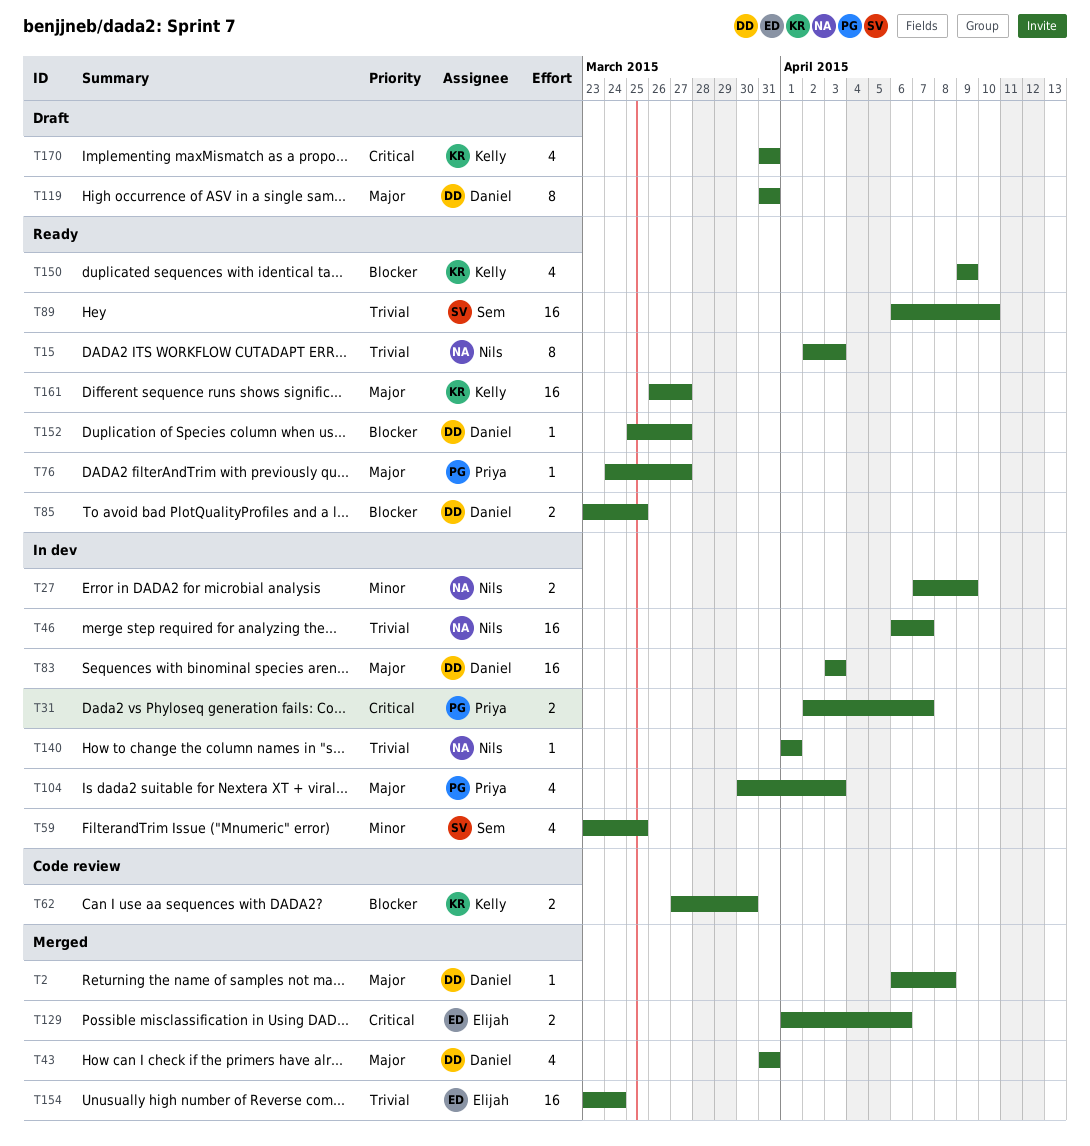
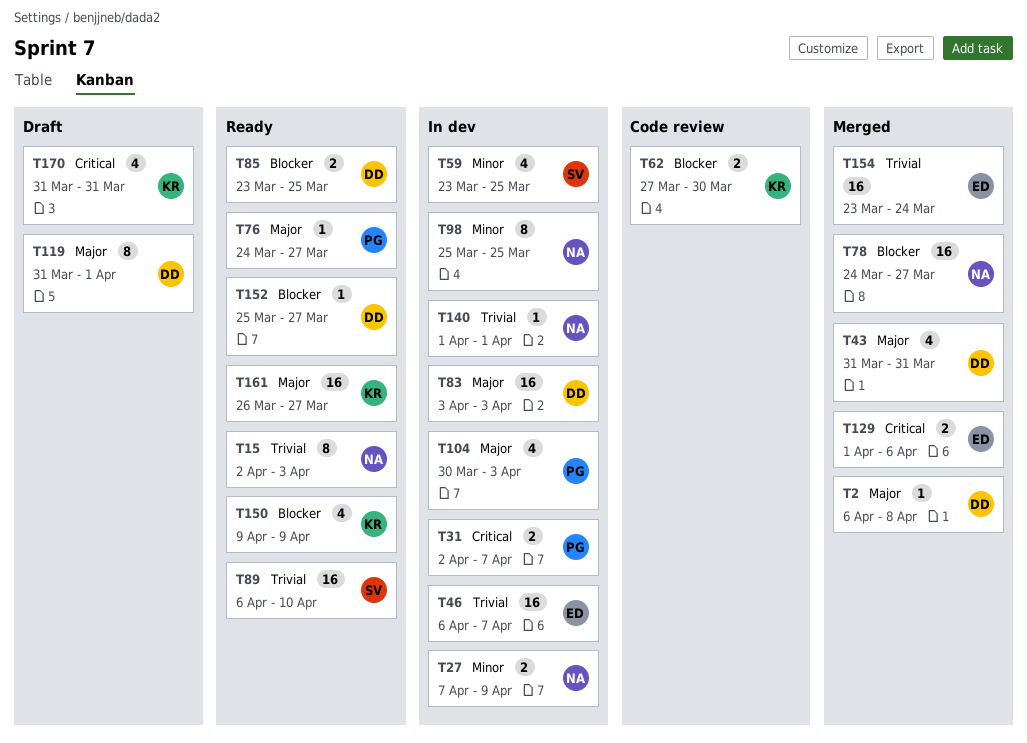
T46, owner: Nils -> Elijah
T78: none -> present
T98: none -> present
T119, due: Mar 31 -> Apr 1

